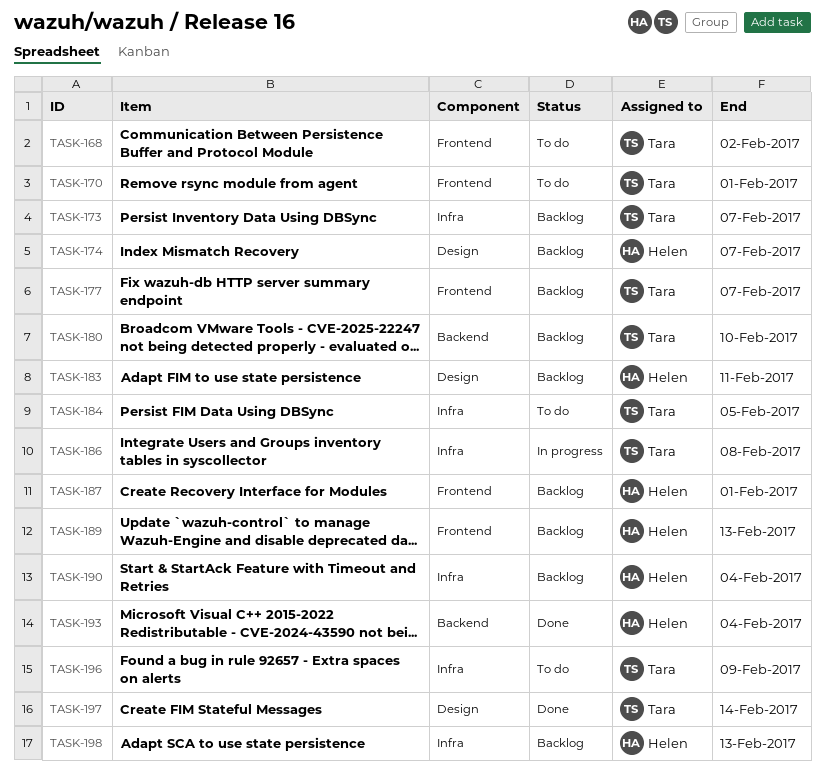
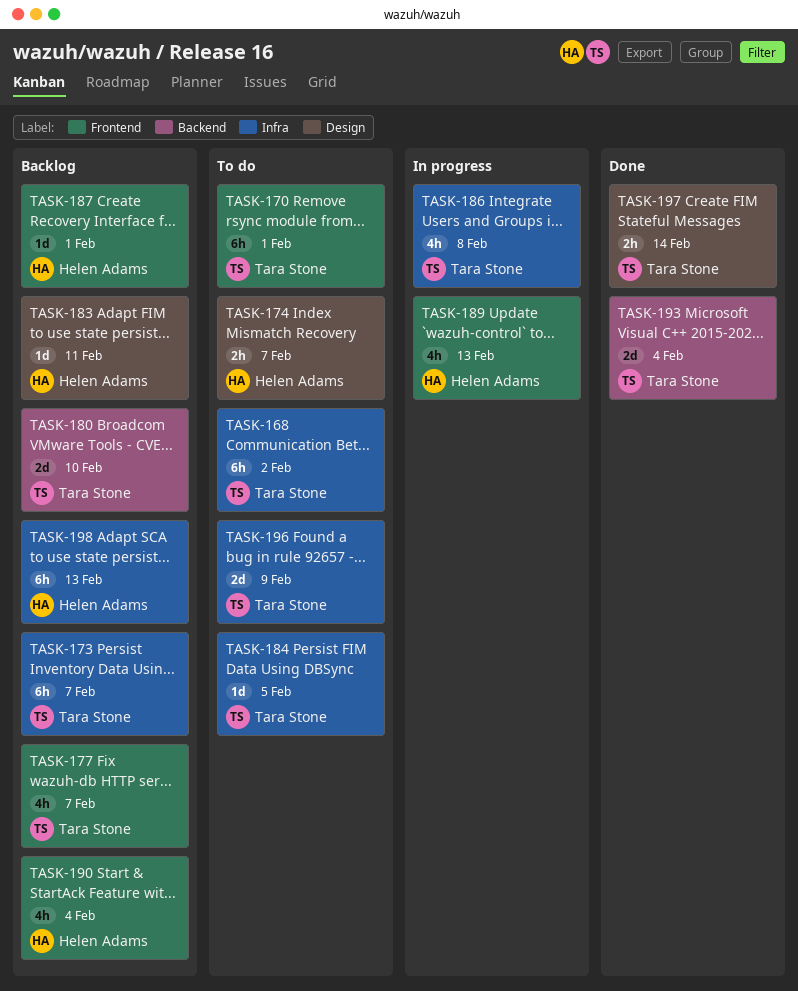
TASK-168, label: Frontend -> Infra
TASK-174, status: Backlog -> To do
TASK-189, status: Backlog -> In progress
TASK-190, label: Infra -> Frontend
TASK-193, owner: Helen Adams -> Tara Stone

